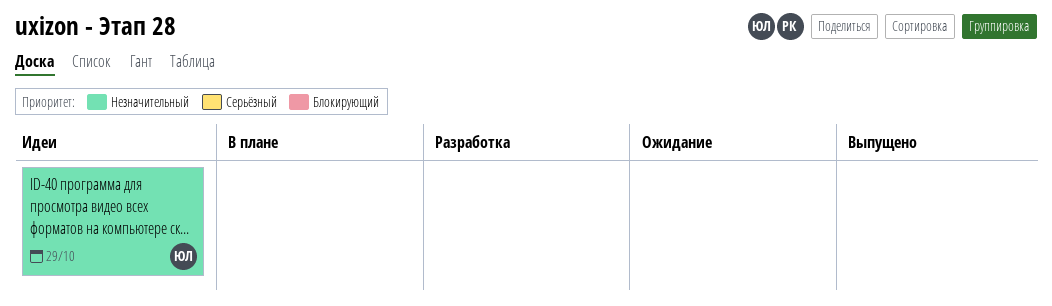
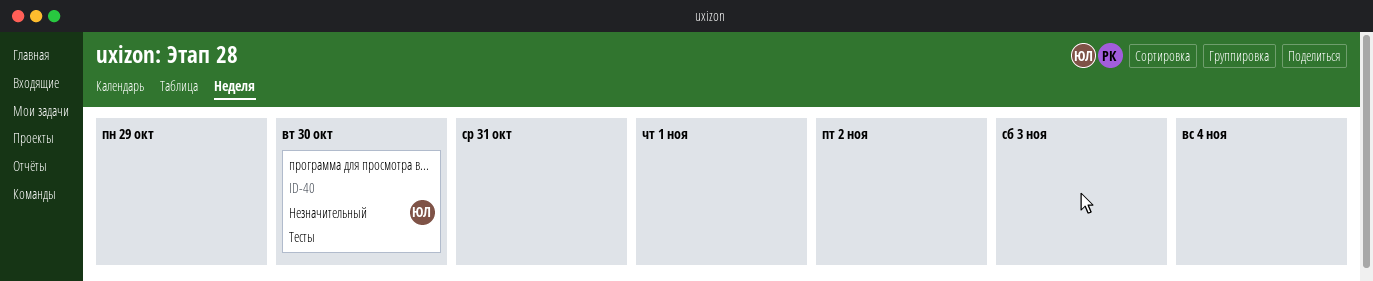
ID-40, due: Oct 29 -> Oct 30

